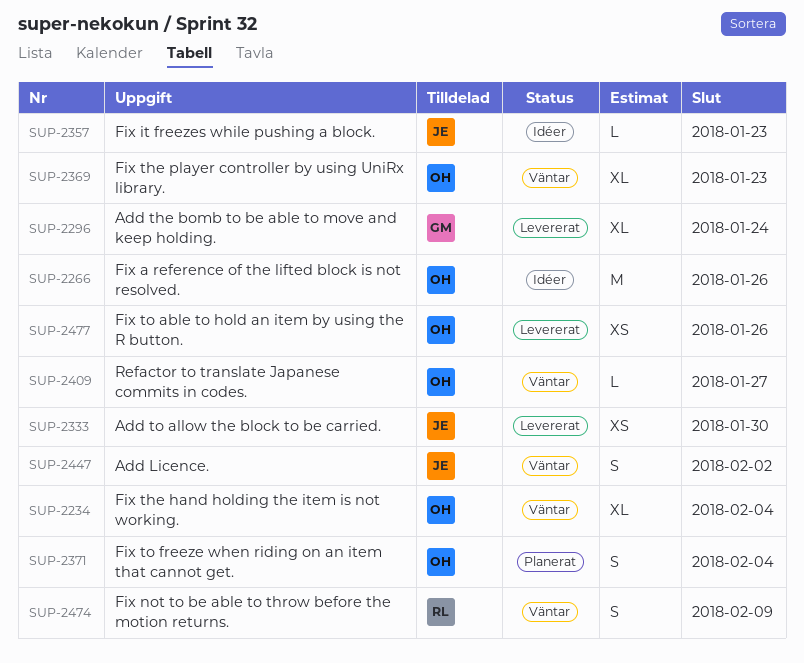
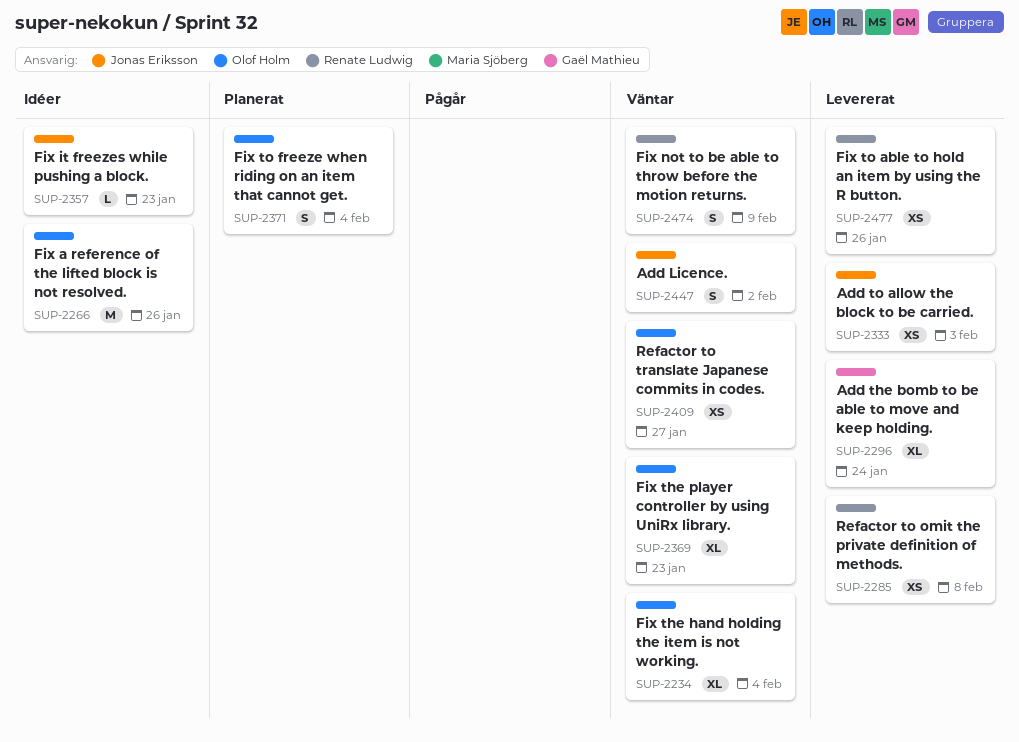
SUP-2285: none -> present
SUP-2333, due: Jan 30 -> Feb 3
SUP-2409, estimate: L -> XS
SUP-2477, owner: Olof Holm -> Renate Ludwig

